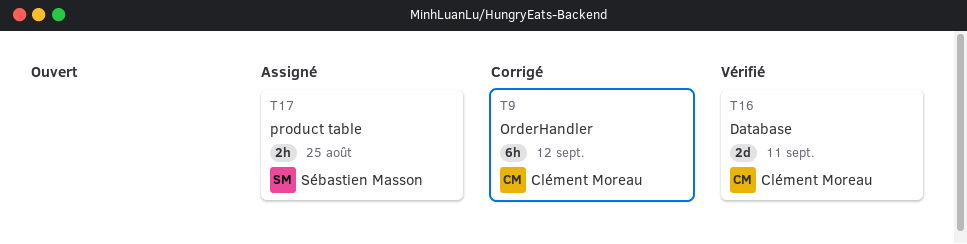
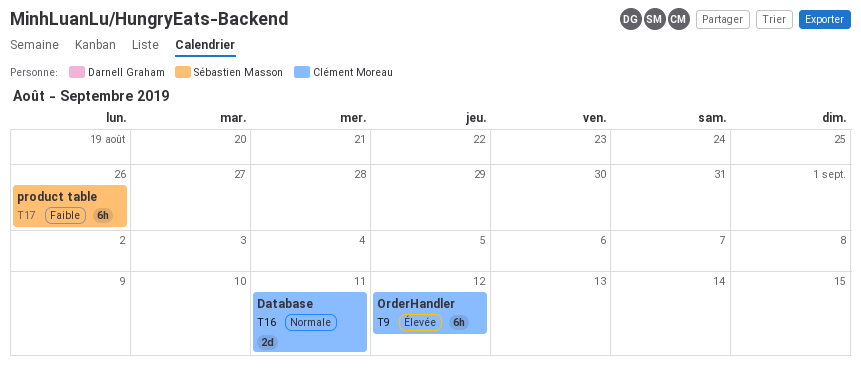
T17, estimate: 2h -> 6h
T17, due: Aug 25 -> Aug 26

